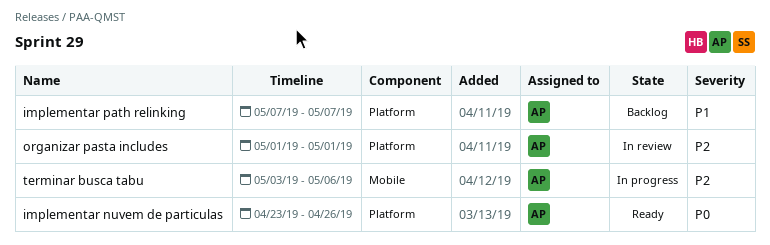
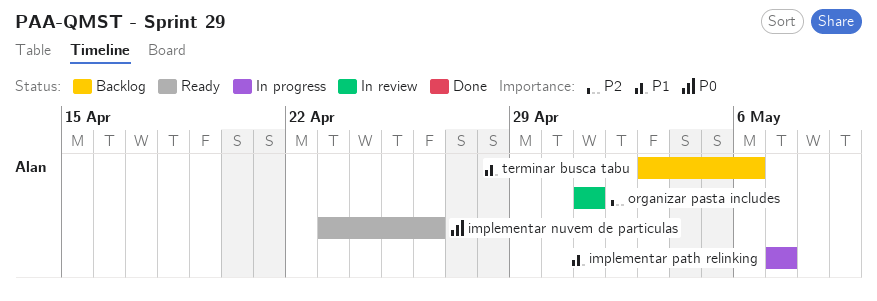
implementar path relinking, status: Backlog -> In progress
terminar busca tabu, status: In progress -> Backlog
terminar busca tabu, priority: P2 -> P1

